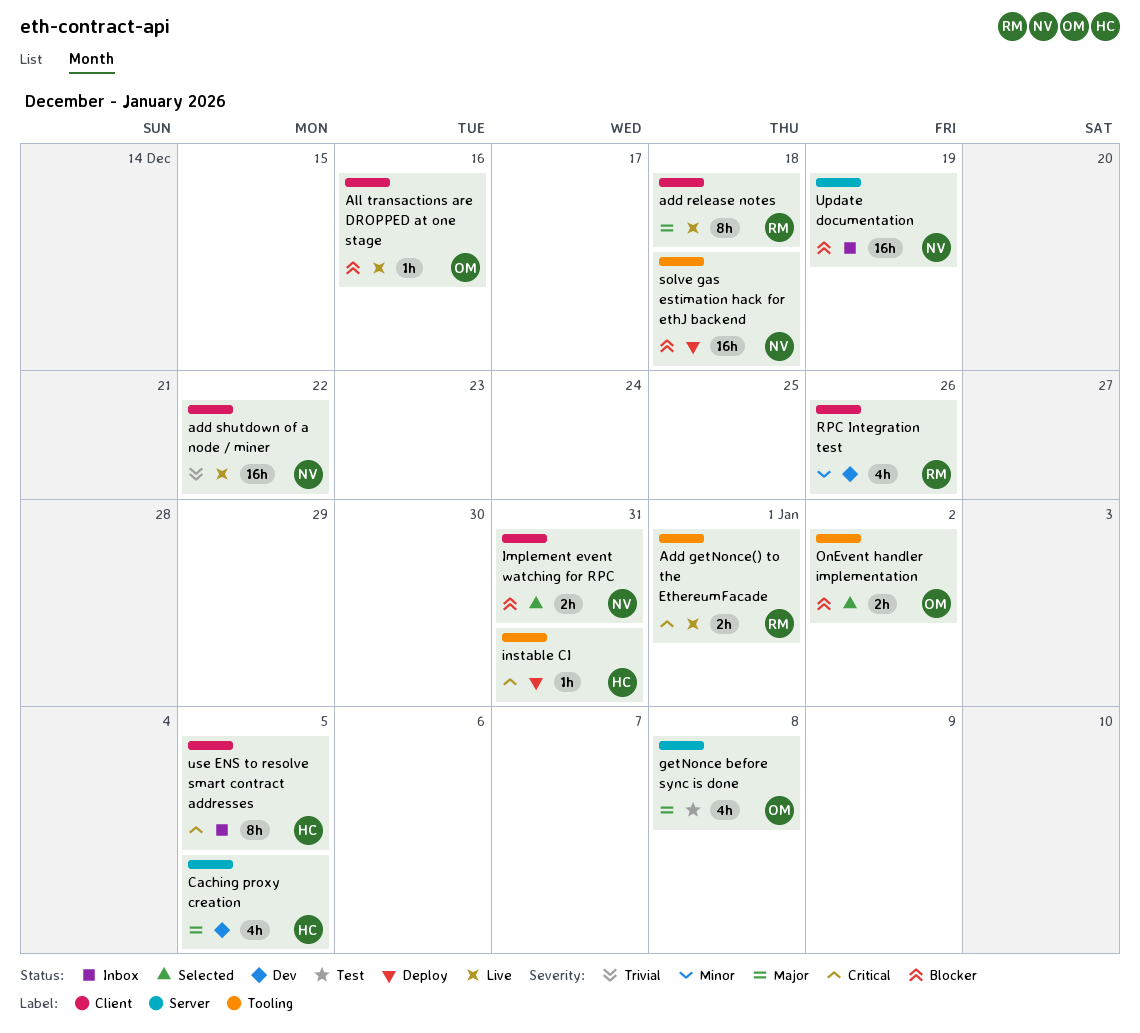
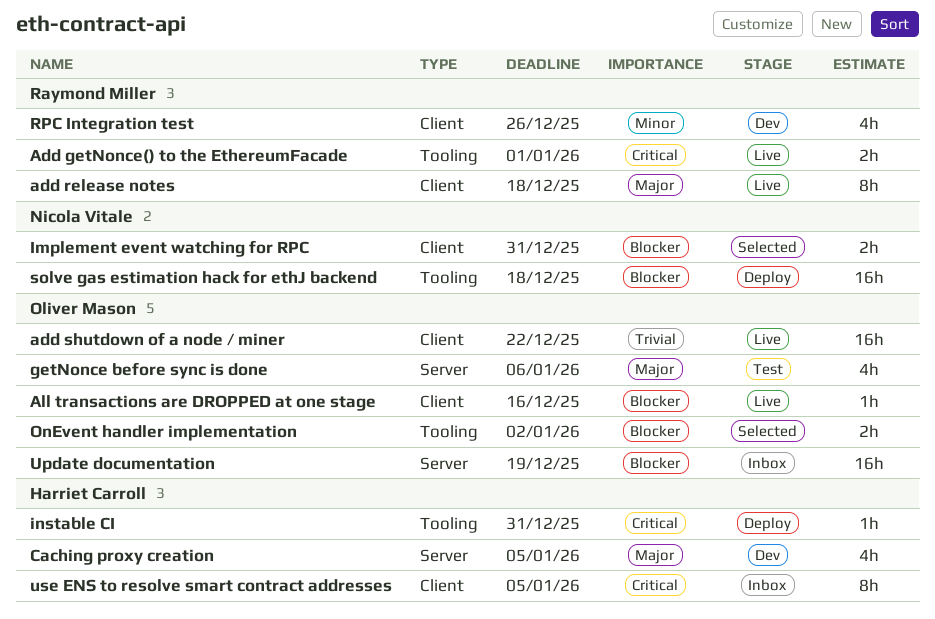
add shutdown of a node / miner, owner: Nicola Vitale -> Oliver Mason
getNonce before sync is done, due: Jan 8 -> Jan 6
Update documentation, owner: Nicola Vitale -> Oliver Mason

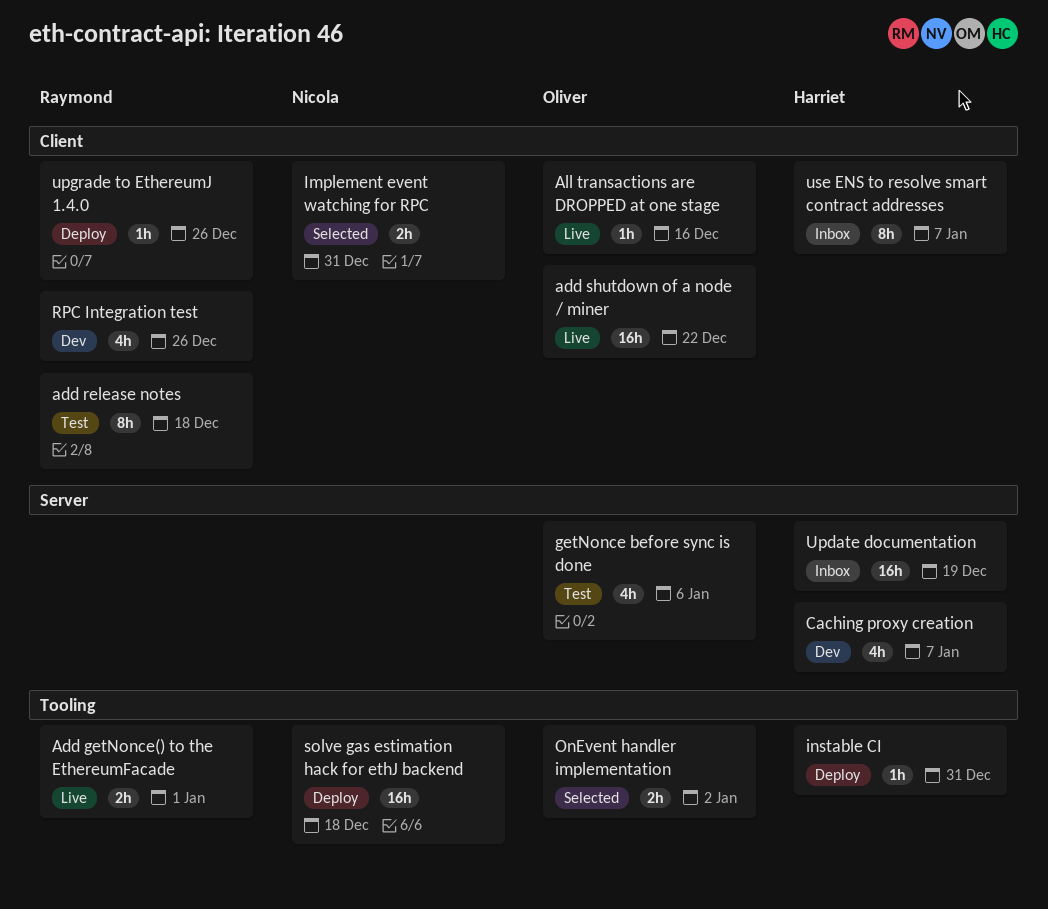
add release notes, status: Live -> Test
Caching proxy creation, due: Jan 5 -> Jan 7
Update documentation, owner: Oliver Mason -> Harriet Carroll
upgrade to EthereumJ 1.4.0: none -> present
use ENS to resolve smart contract addresses, due: Jan 5 -> Jan 7

